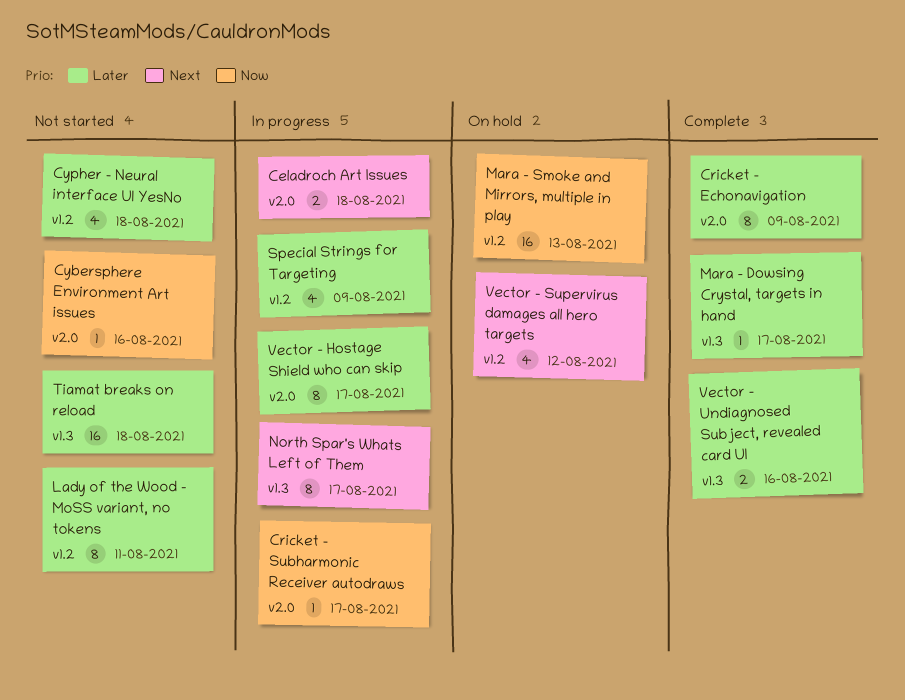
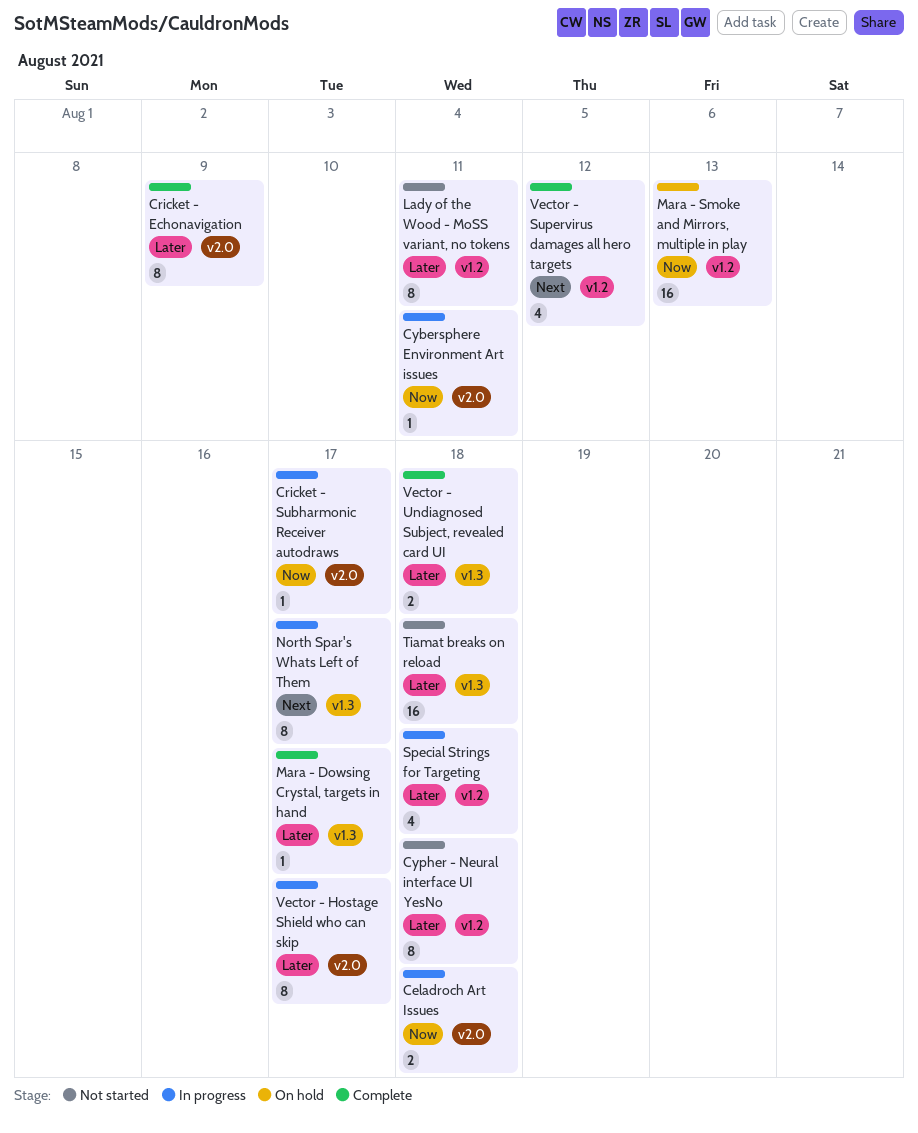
Celadroch Art Issues, priority: Next -> Now
Cybersphere Environment Art issues, status: Not started -> In progress
Cybersphere Environment Art issues, due: Aug 16 -> Aug 11
Cypher - Neural interface UI YesNo, estimate: 4 -> 8
Special Strings for Targeting, due: Aug 9 -> Aug 18
Vector - Supervirus damages all hero targets, status: On hold -> Complete
Vector - Undiagnosed Subject, revealed card UI, due: Aug 16 -> Aug 18

